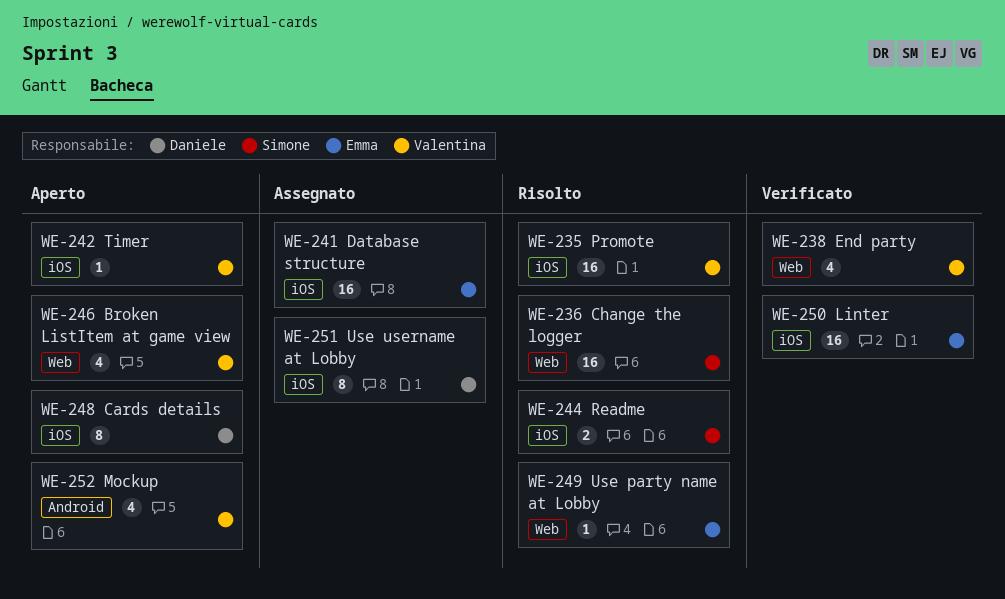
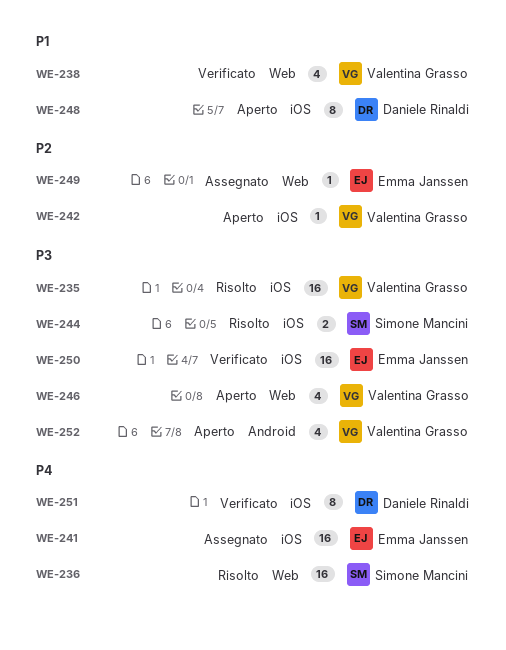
WE-249, status: Risolto -> Assegnato
WE-251, status: Assegnato -> Verificato

